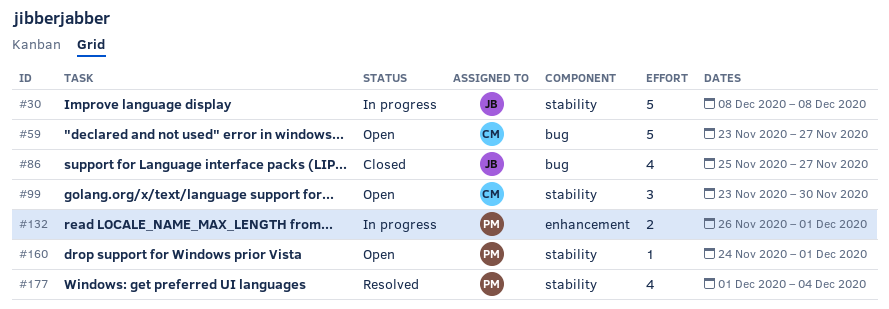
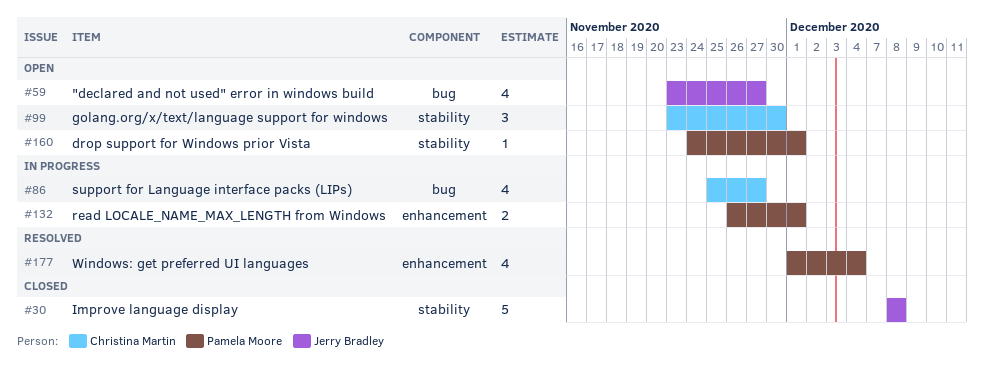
#30, status: In progress -> Closed
#59, owner: Christina Martin -> Jerry Bradley
#59, estimate: 5 -> 4
#86, status: Closed -> In progress
#86, owner: Jerry Bradley -> Christina Martin
#177, label: stability -> enhancement

